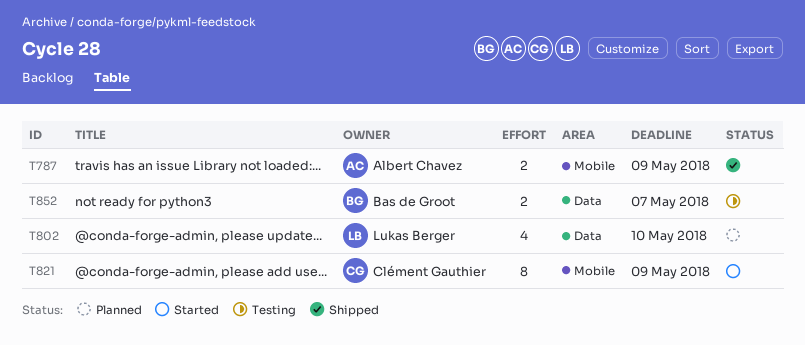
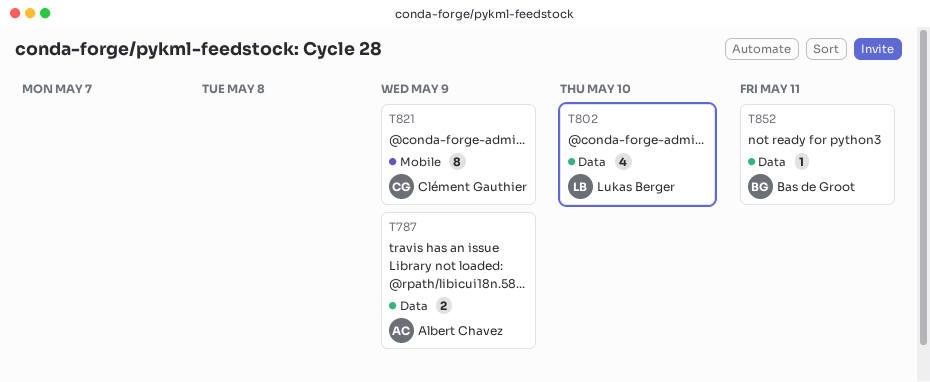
T787, label: Mobile -> Data
T852, estimate: 2 -> 1
T852, due: May 7 -> May 11

